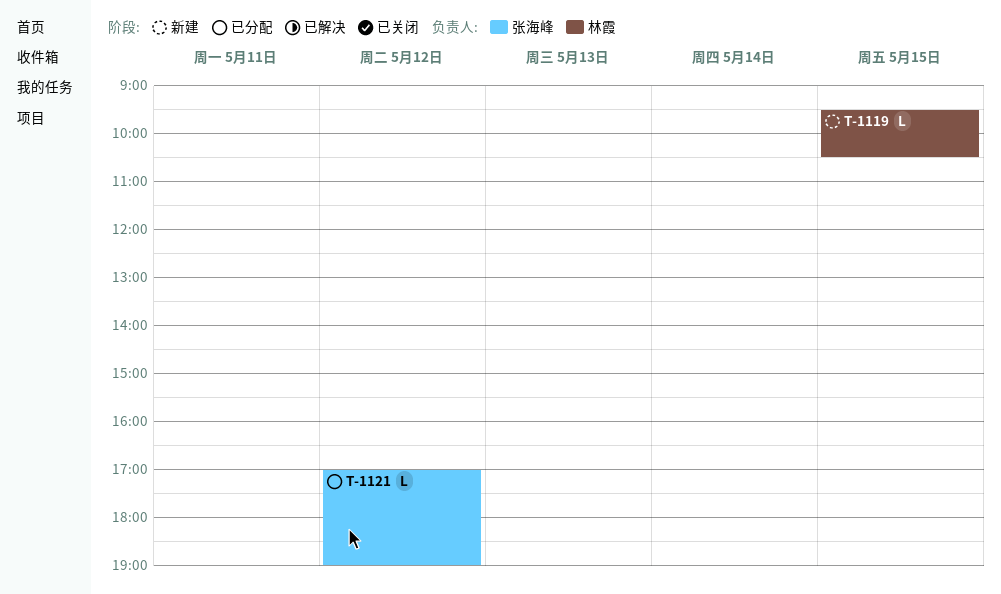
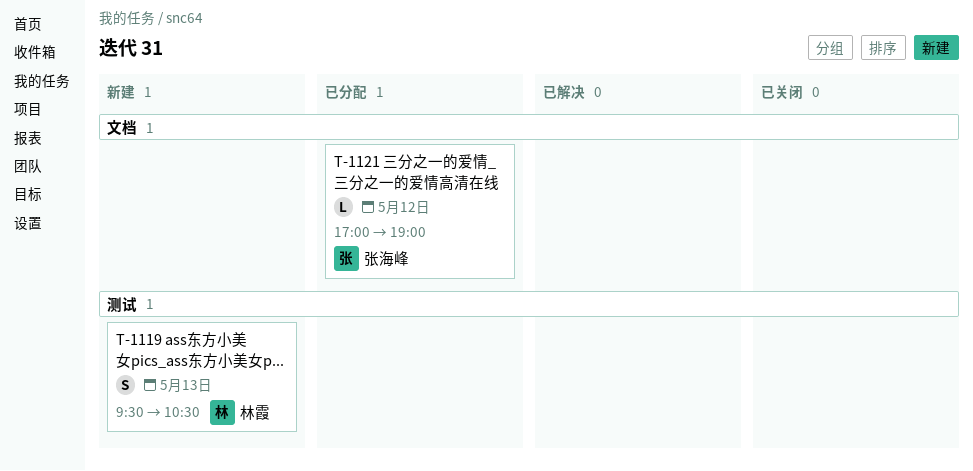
T-1119, estimate: L -> S
T-1119, day: May 15 -> May 13

